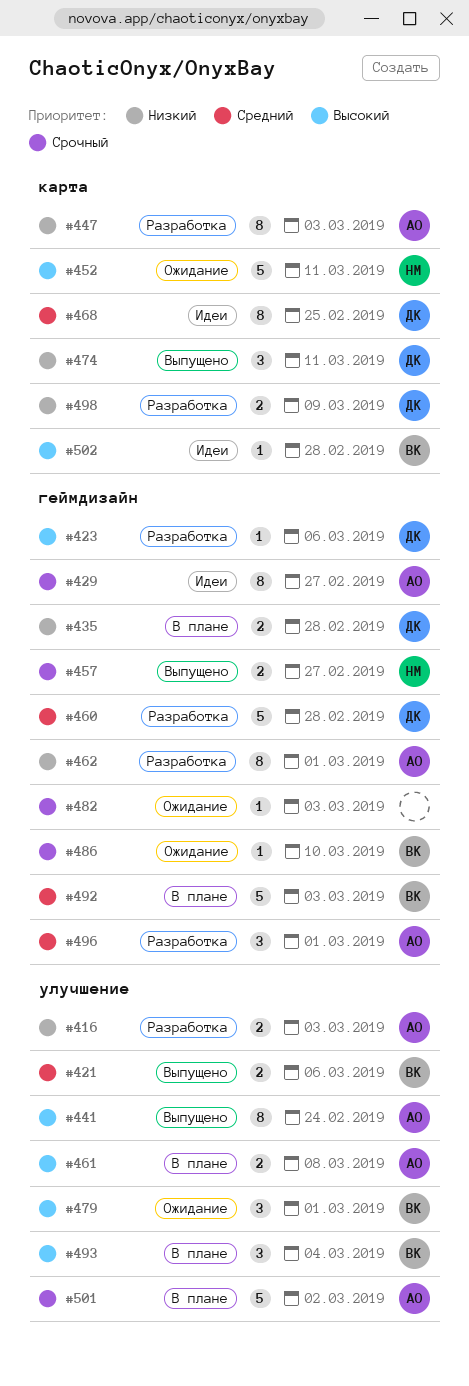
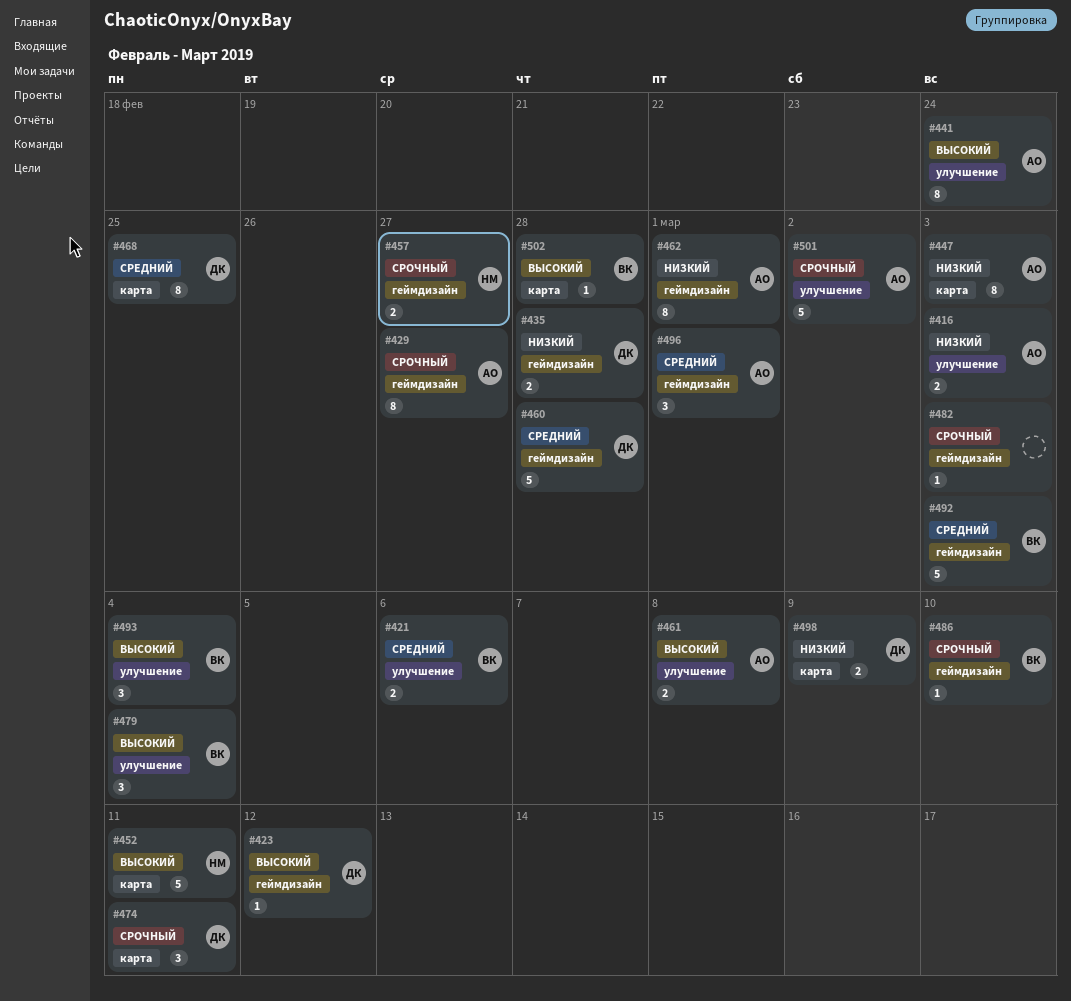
#423, due: Mar 6 -> Mar 12
#474, priority: Низкий -> Срочный
#479, due: Mar 1 -> Mar 4

